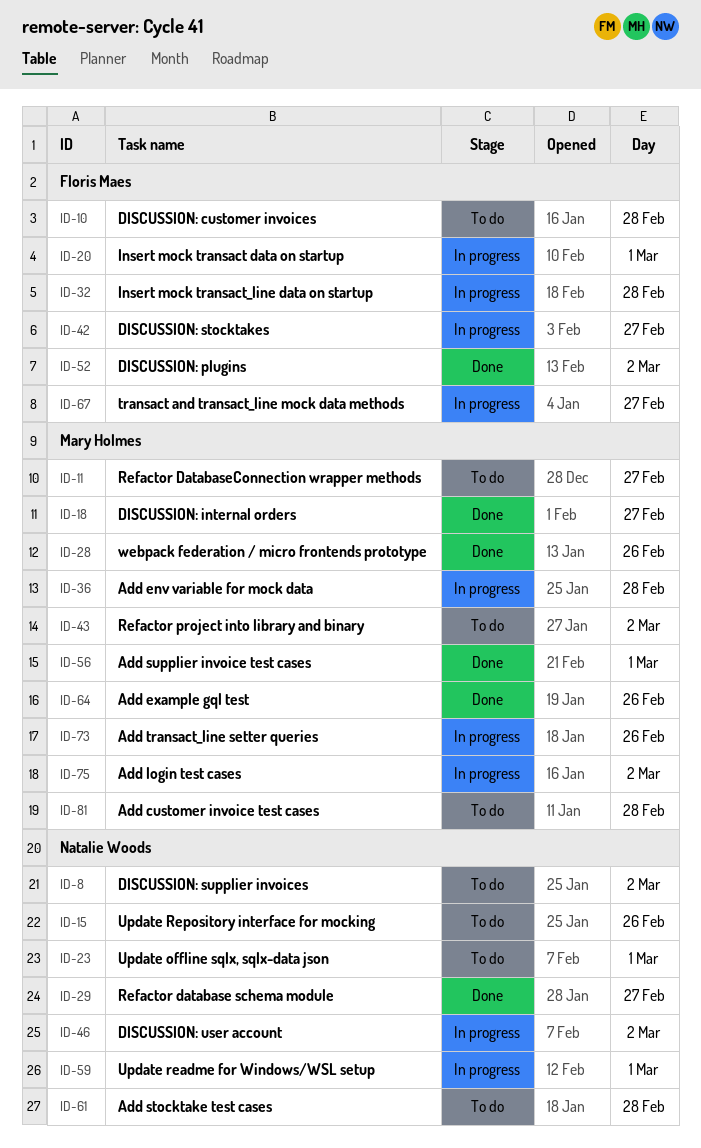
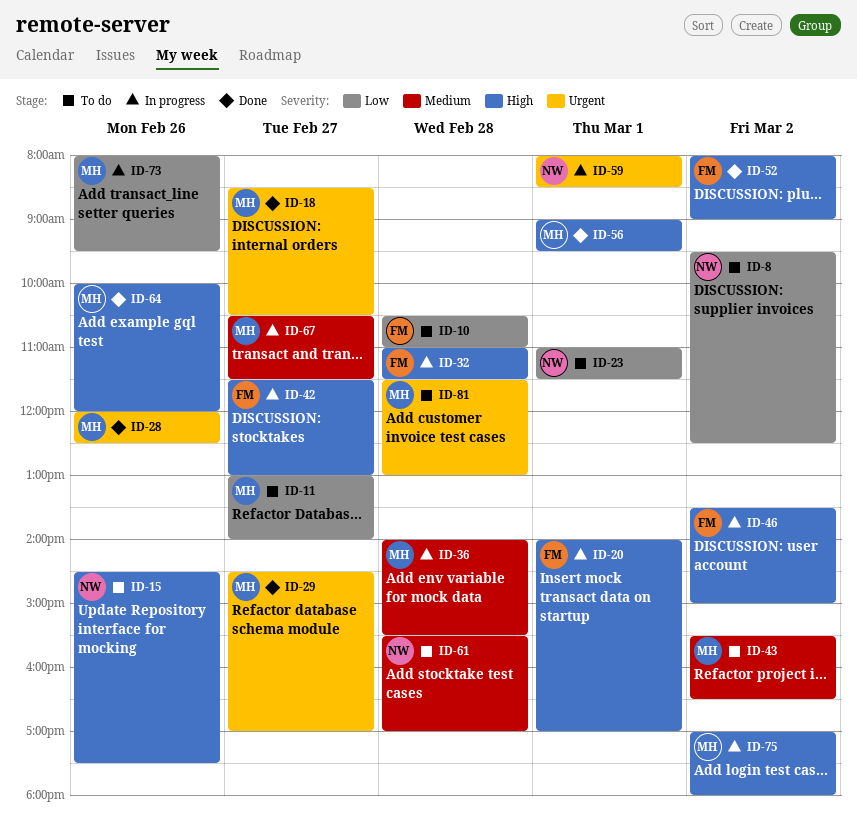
ID-29, owner: Natalie Woods -> Mary Holmes
ID-46, owner: Natalie Woods -> Floris Maes
ID-67, owner: Floris Maes -> Mary Holmes

